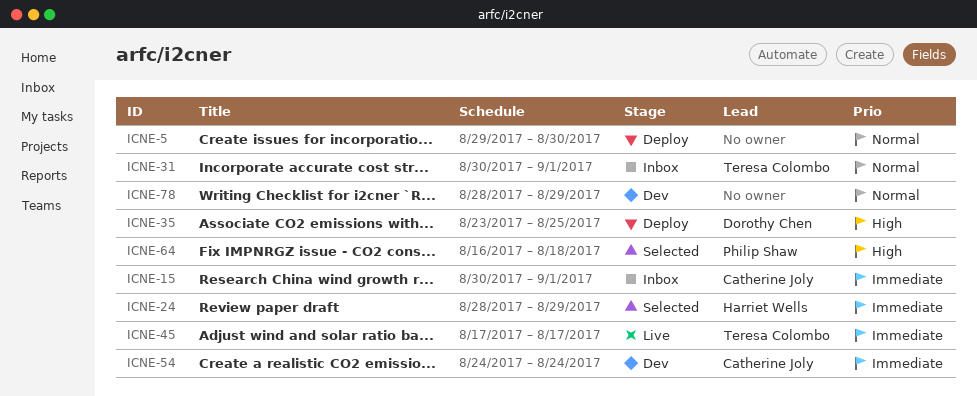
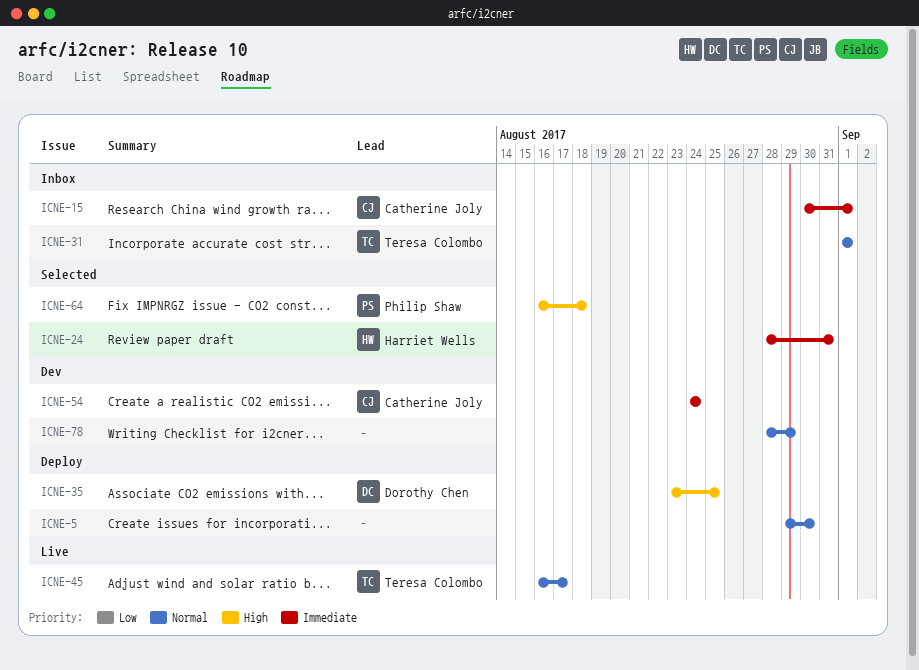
ICNE-24, due: Aug 29 -> Aug 31
ICNE-31, start: Aug 30 -> Sep 1
ICNE-45, priority: Immediate -> Normal
ICNE-45, start: Aug 17 -> Aug 16

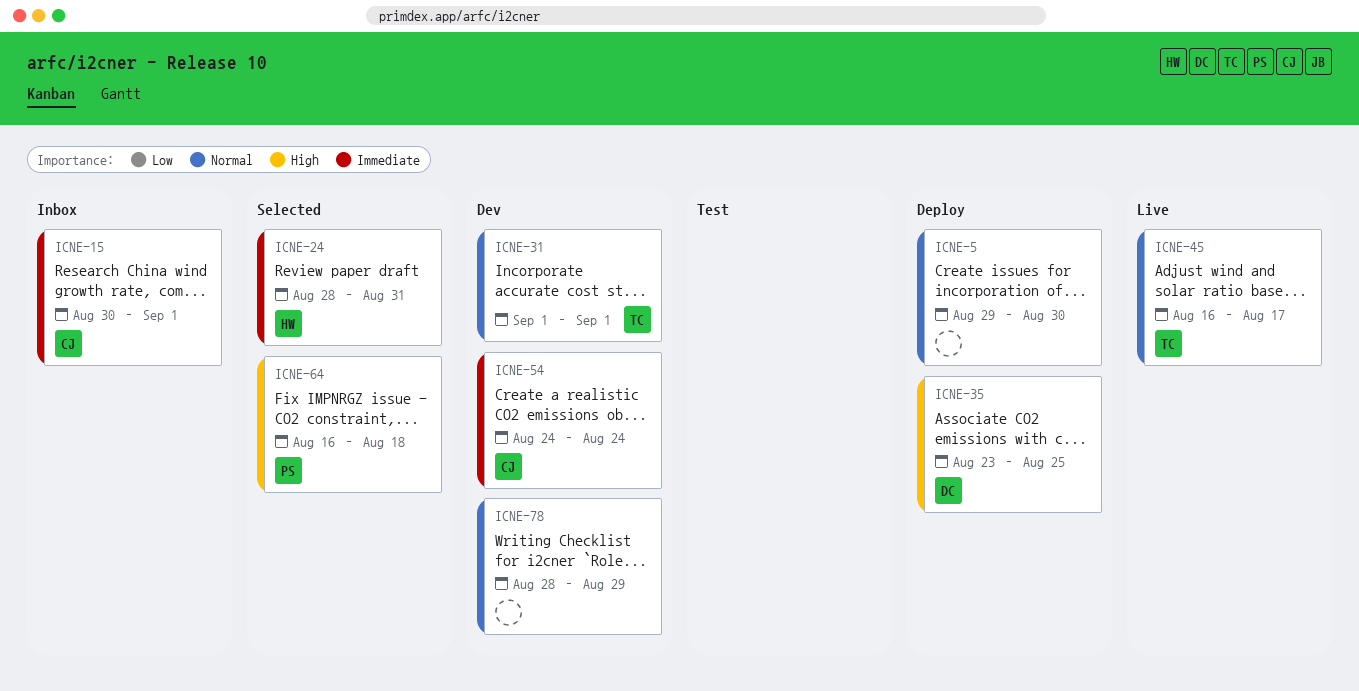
ICNE-31, status: Inbox -> Dev

